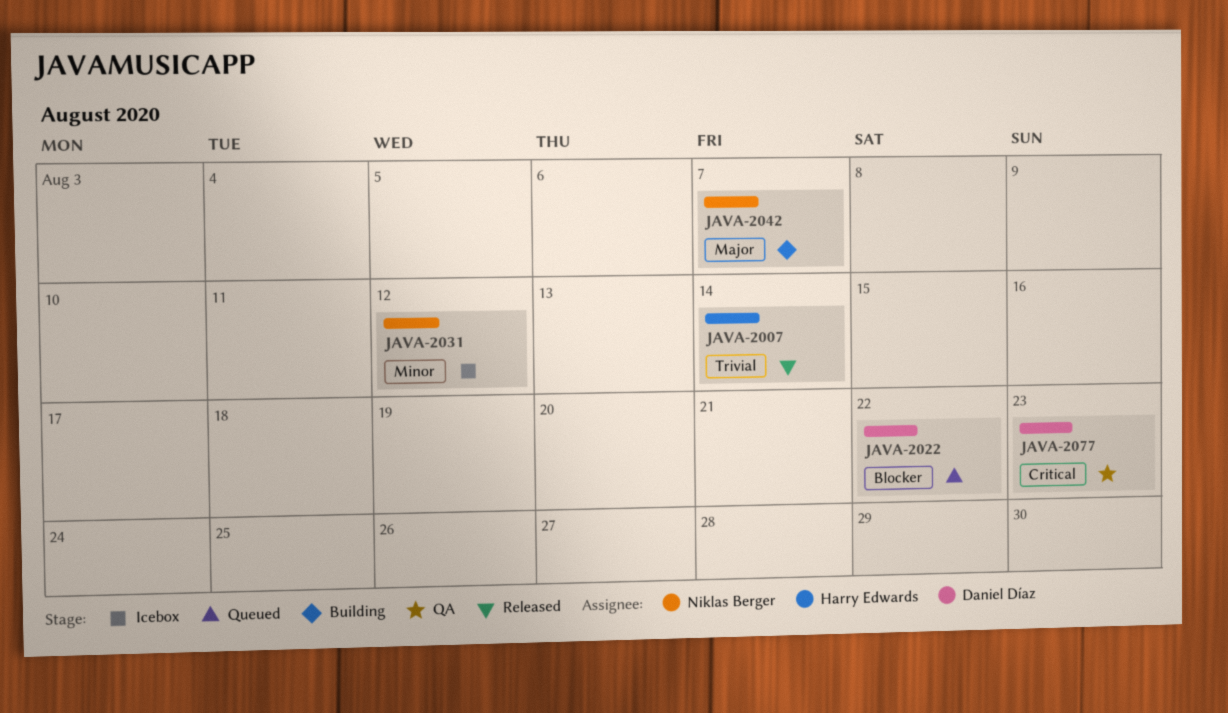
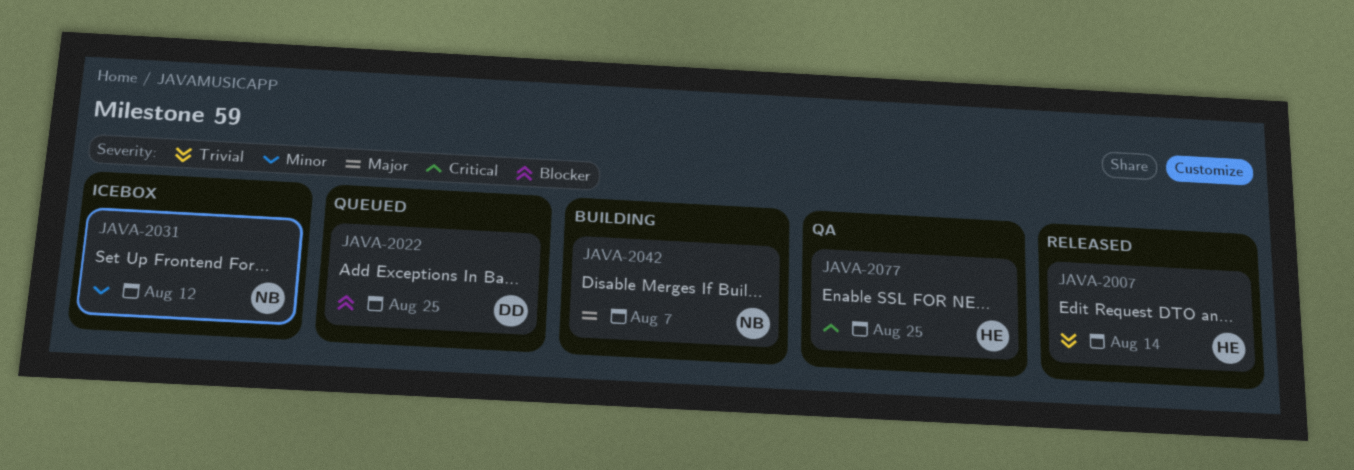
JAVA-2022, due: Aug 22 -> Aug 25
JAVA-2077, owner: Daniel Díaz -> Harry Edwards
JAVA-2077, due: Aug 23 -> Aug 25

